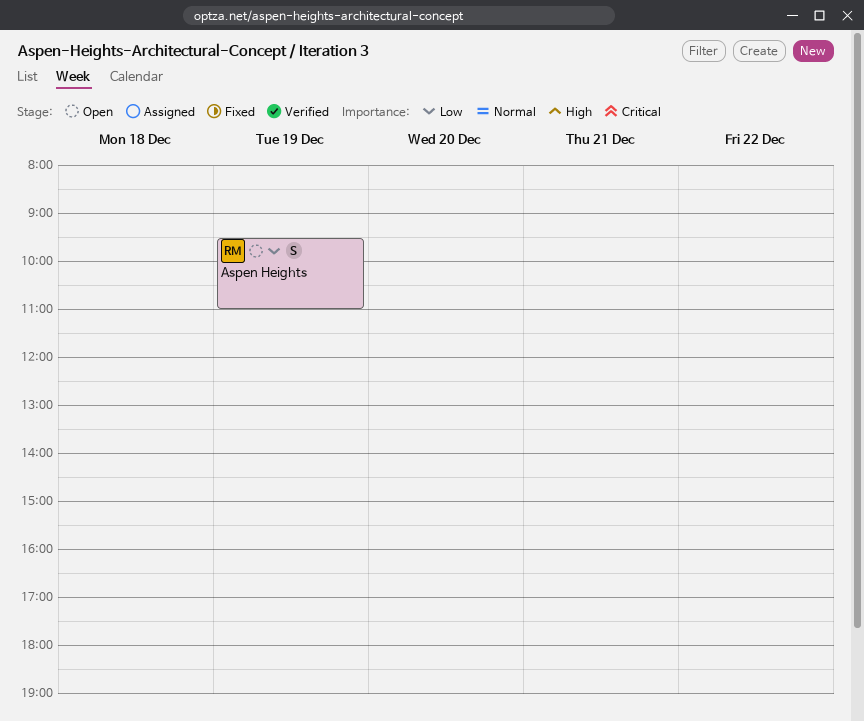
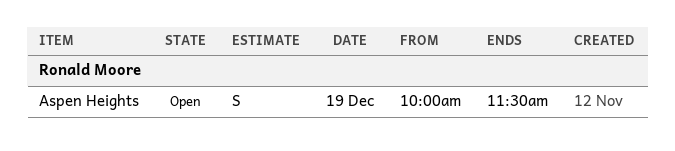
Aspen Heights, begins: 09:30 -> 10:00
Aspen Heights, ends: 11:00 -> 11:30

